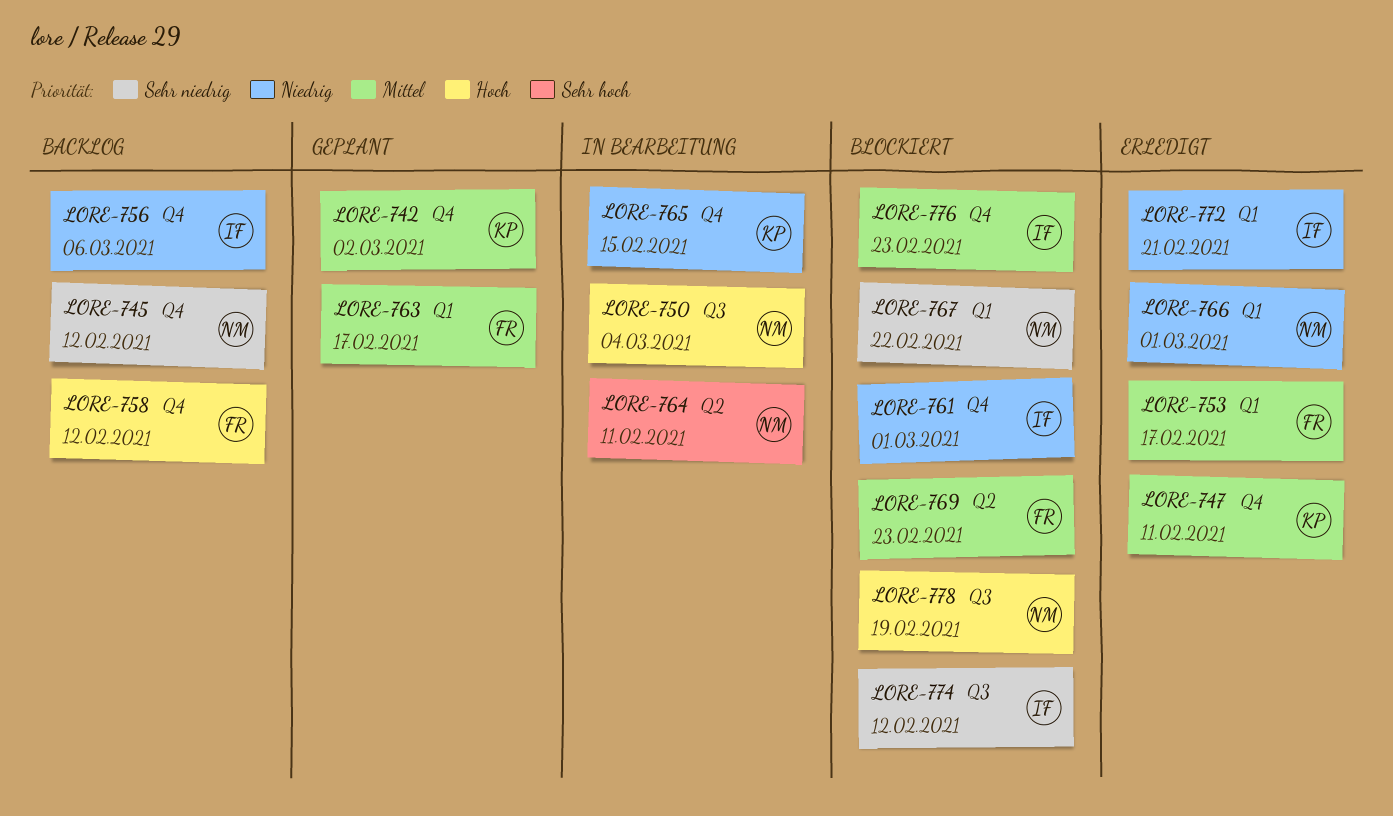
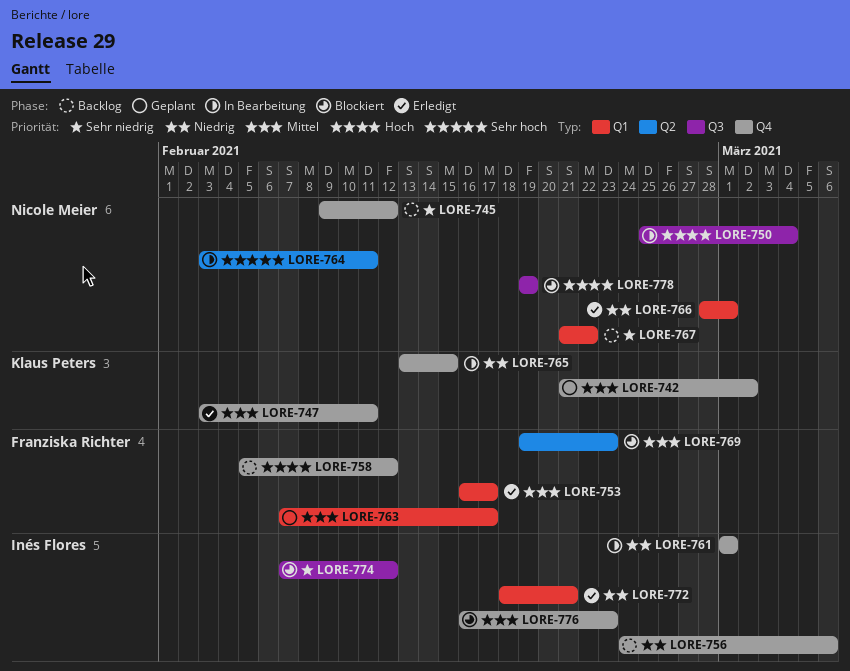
LORE-761, status: Blockiert -> In Bearbeitung
LORE-767, status: Blockiert -> Backlog

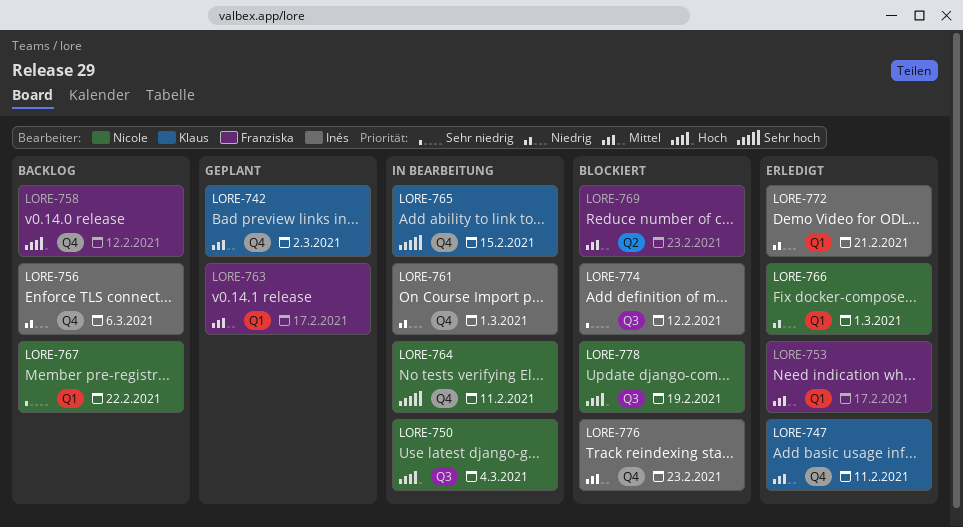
LORE-745: present -> none
LORE-764, label: Q2 -> Q4
LORE-765, priority: Niedrig -> Sehr hoch

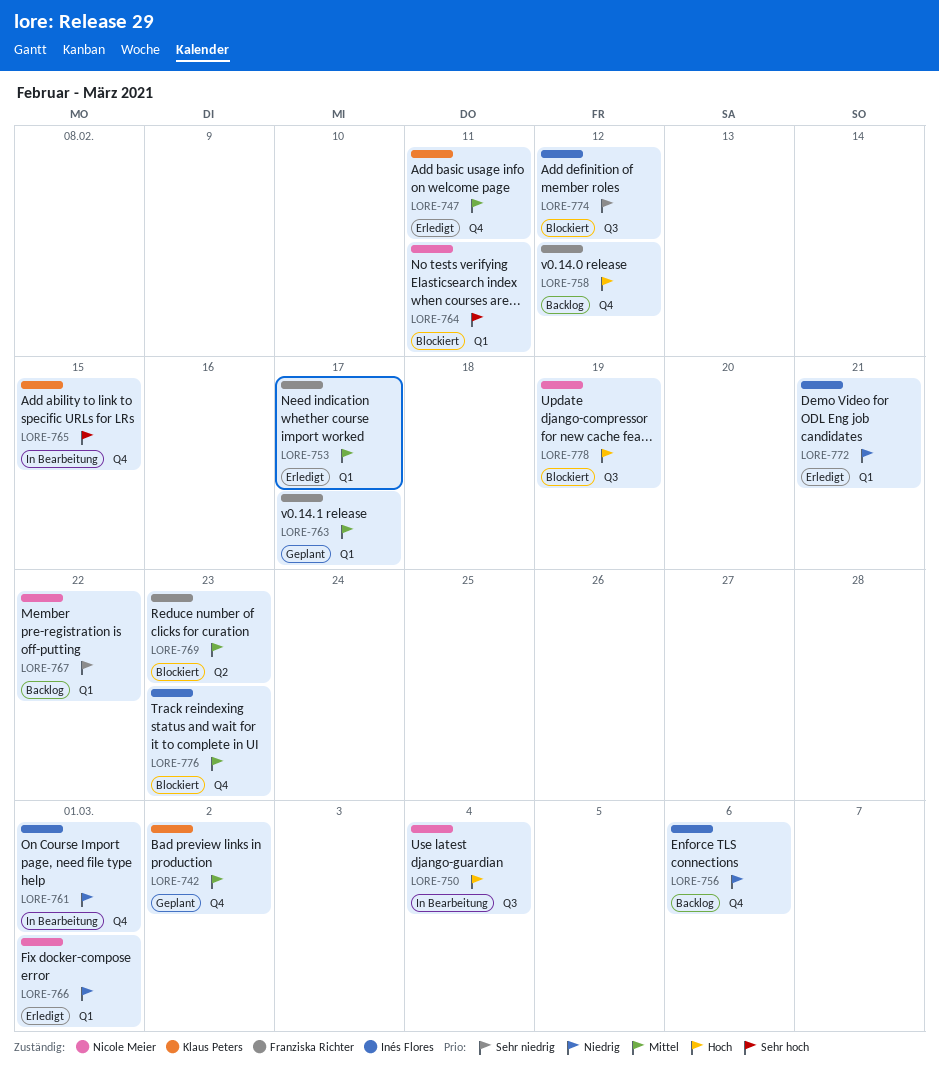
LORE-764, status: In Bearbeitung -> Blockiert
LORE-764, label: Q4 -> Q1

